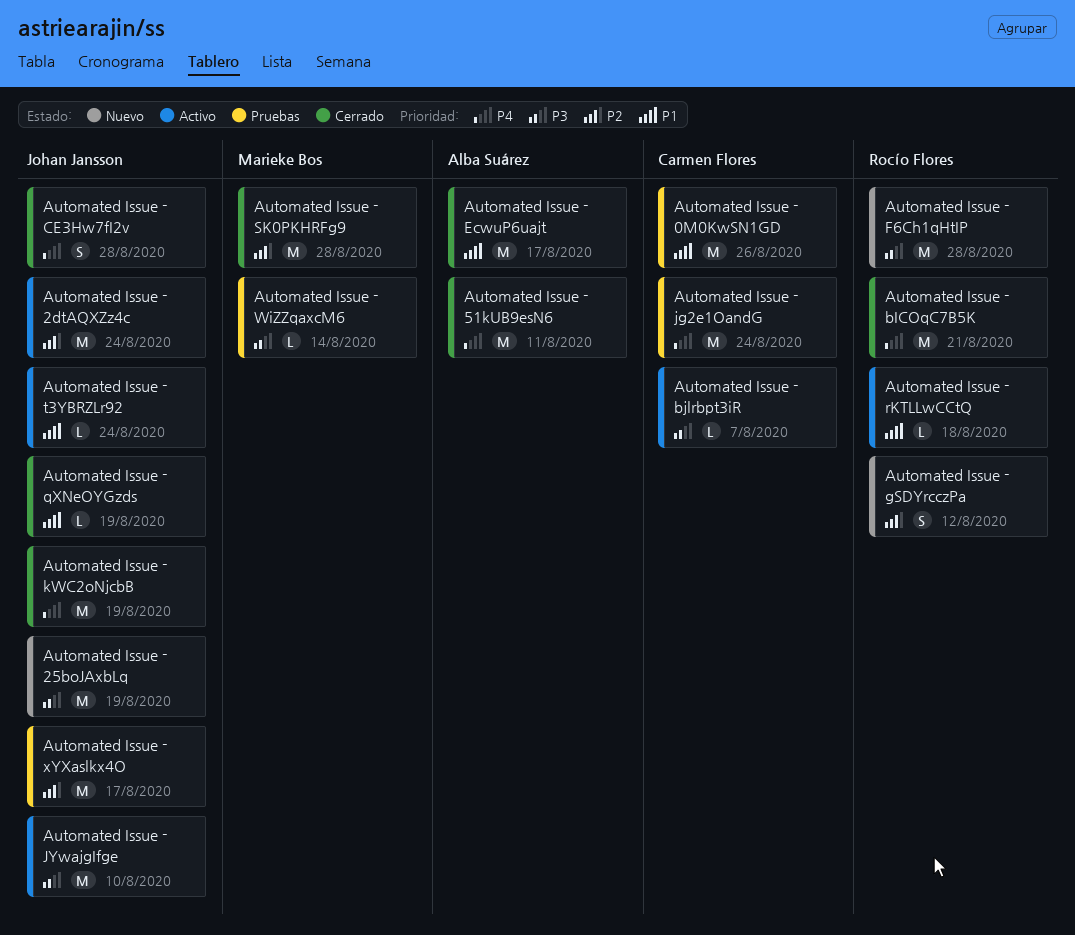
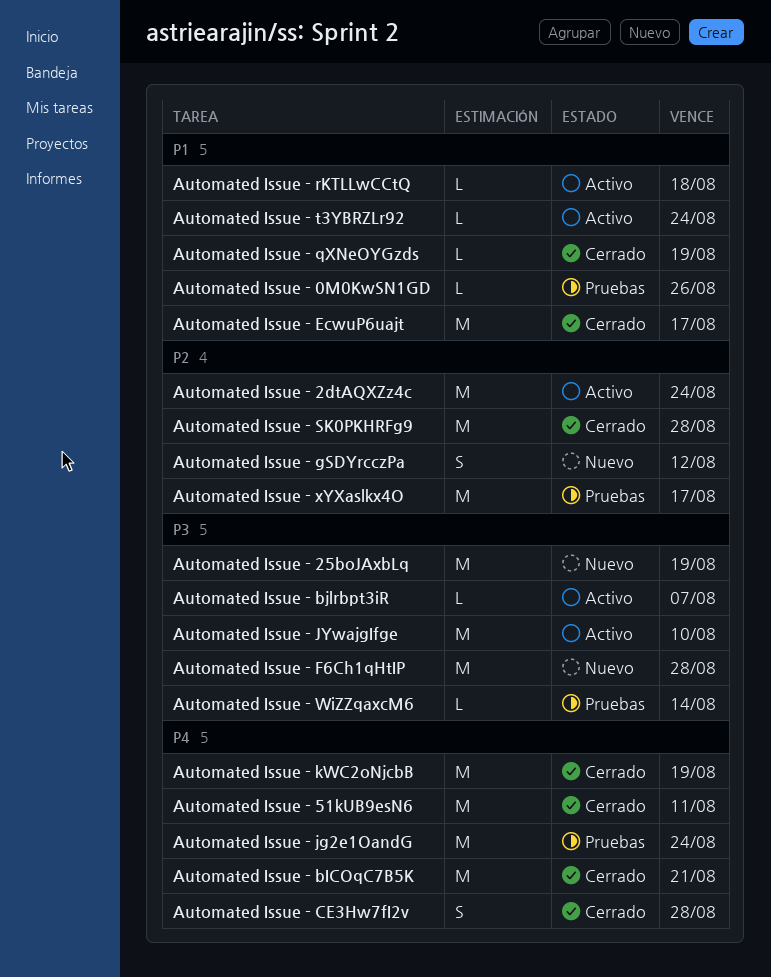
Automated Issue - 0M0KwSN1GD, estimate: M -> L

